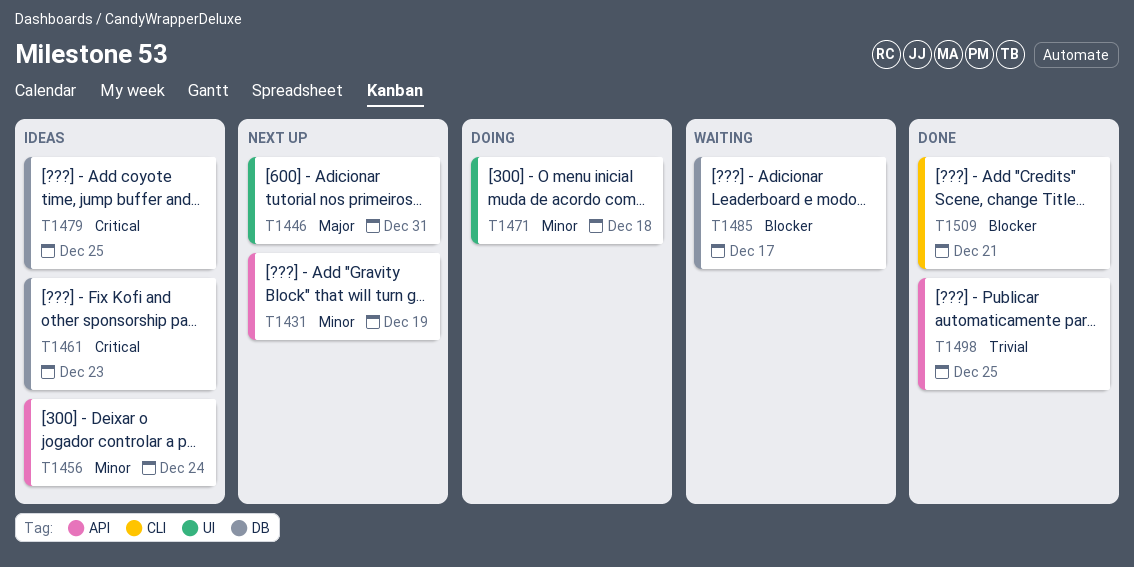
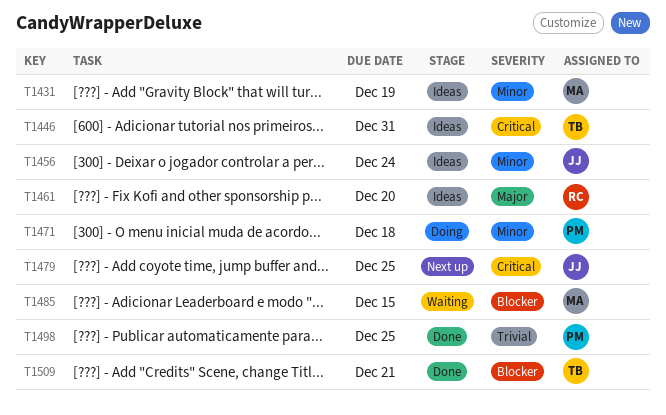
T1431, status: Next up -> Ideas
T1446, status: Next up -> Ideas
T1446, priority: Major -> Critical
T1461, priority: Critical -> Major
T1461, due: Dec 23 -> Dec 20
T1479, status: Ideas -> Next up
T1485, due: Dec 17 -> Dec 15

